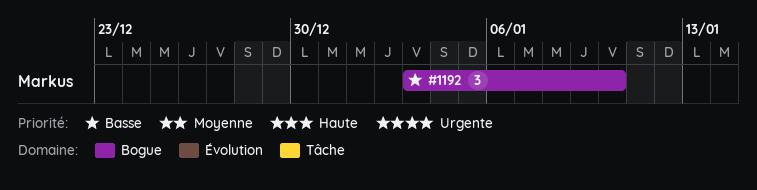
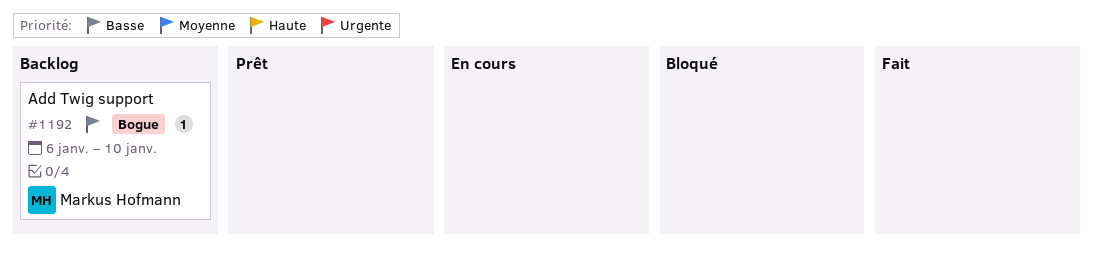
#1192, estimate: 3 -> 1
#1192, start: Jan 3 -> Jan 6

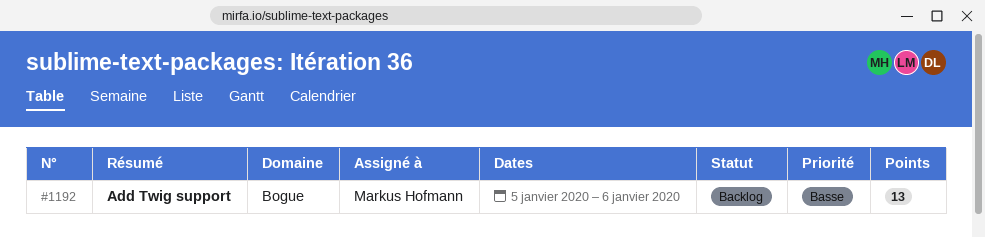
#1192, estimate: 1 -> 13
#1192, start: Jan 6 -> Jan 5
#1192, due: Jan 10 -> Jan 6

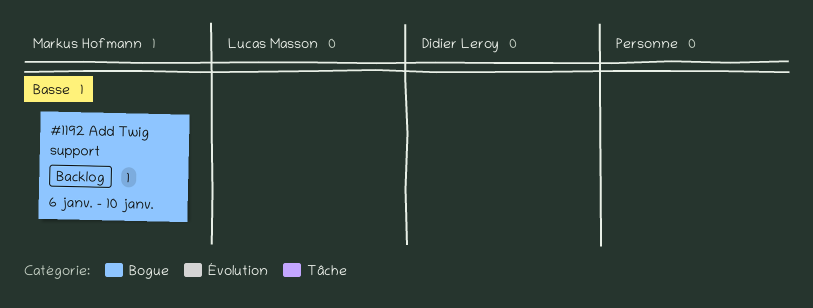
#1192, estimate: 13 -> 1
#1192, start: Jan 5 -> Jan 6
#1192, due: Jan 6 -> Jan 10

